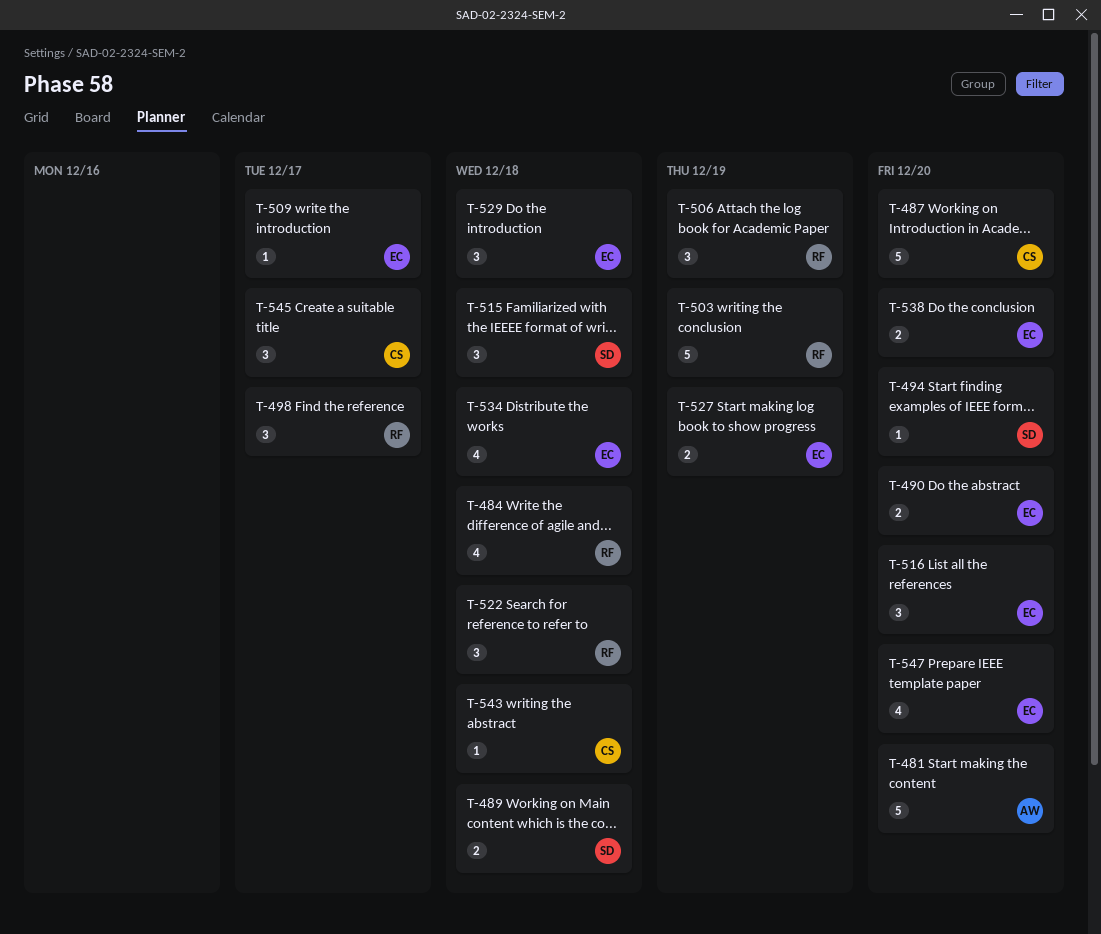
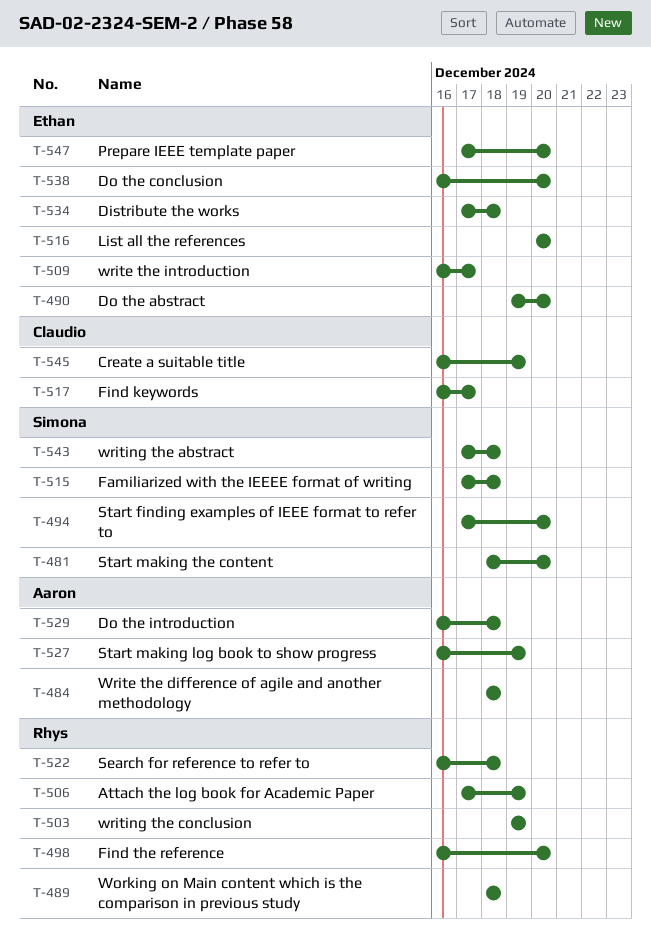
T-481, owner: Aaron -> Simona
T-484, owner: Rhys -> Aaron
T-487: present -> none
T-489, owner: Simona -> Rhys
T-498, due: Dec 17 -> Dec 20
T-517: none -> present
T-527, owner: Ethan -> Aaron
T-529, owner: Ethan -> Aaron
T-543, owner: Claudio -> Simona
T-545, due: Dec 17 -> Dec 19

